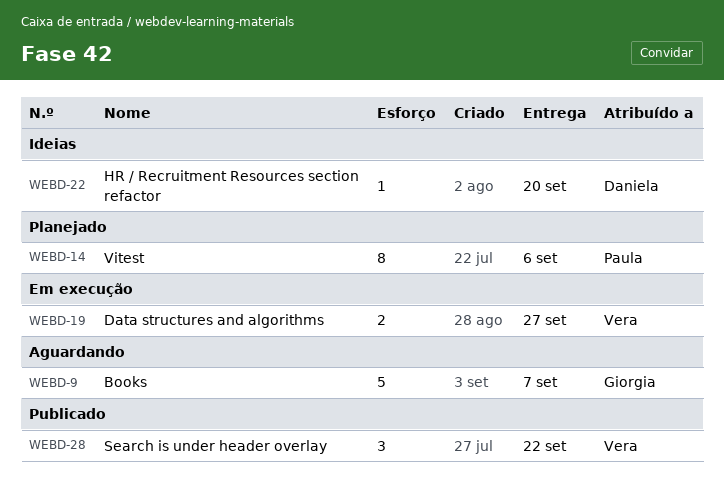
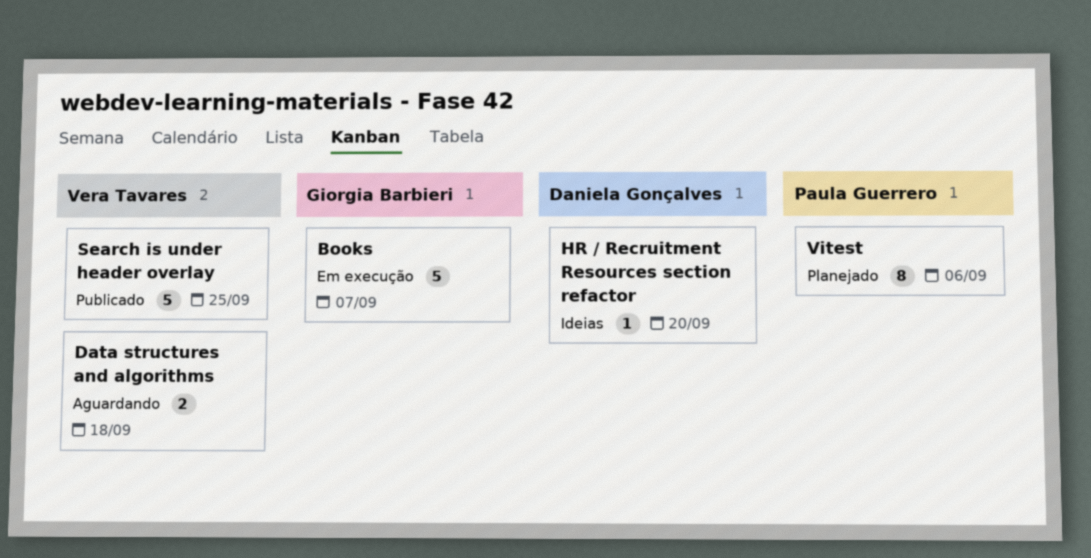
Books, status: Aguardando -> Em execução
Data structures and algorithms, status: Em execução -> Aguardando
Data structures and algorithms, due: Sep 27 -> Sep 18
Search is under header overlay, estimate: 3 -> 5
Search is under header overlay, due: Sep 22 -> Sep 25

